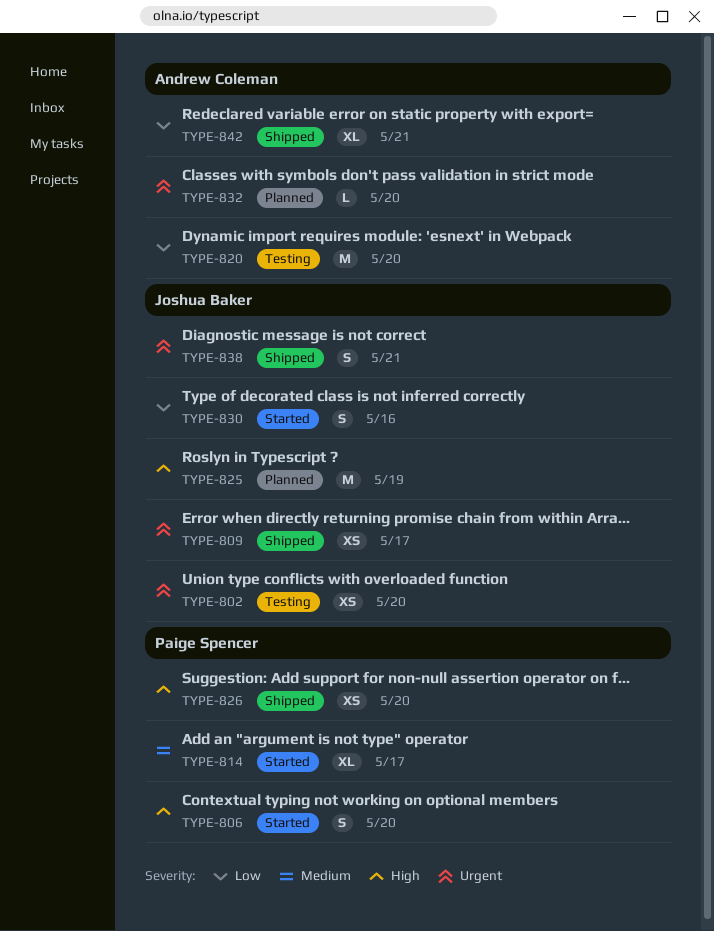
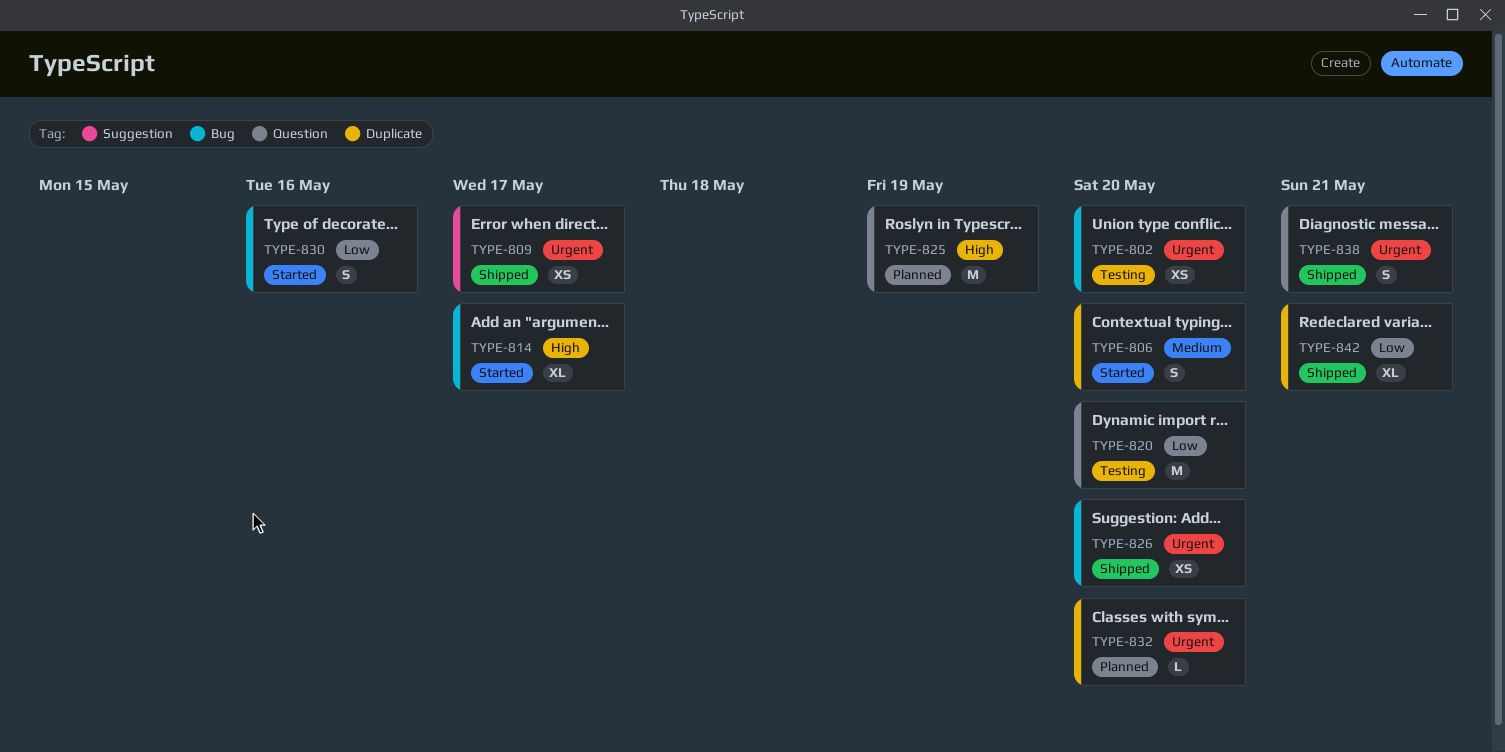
TYPE-806, priority: High -> Medium
TYPE-814, priority: Medium -> High
TYPE-826, priority: High -> Urgent

